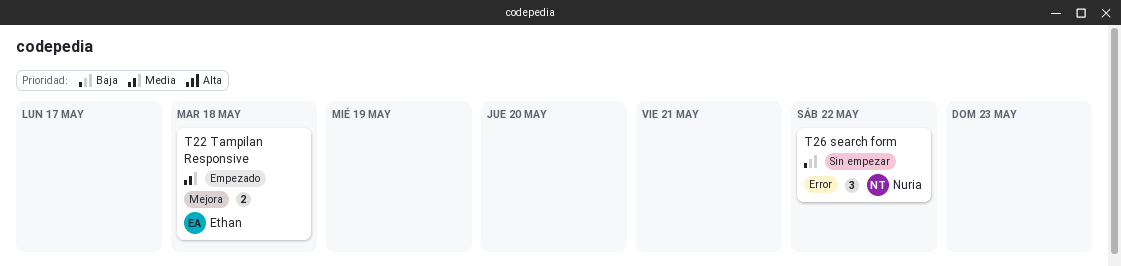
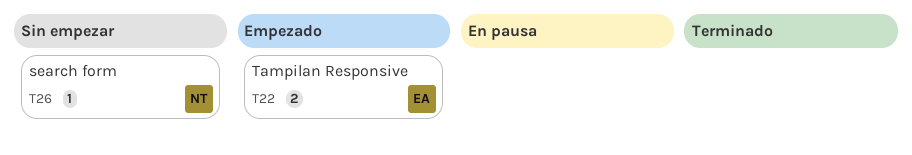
T26, estimate: 3 -> 1

